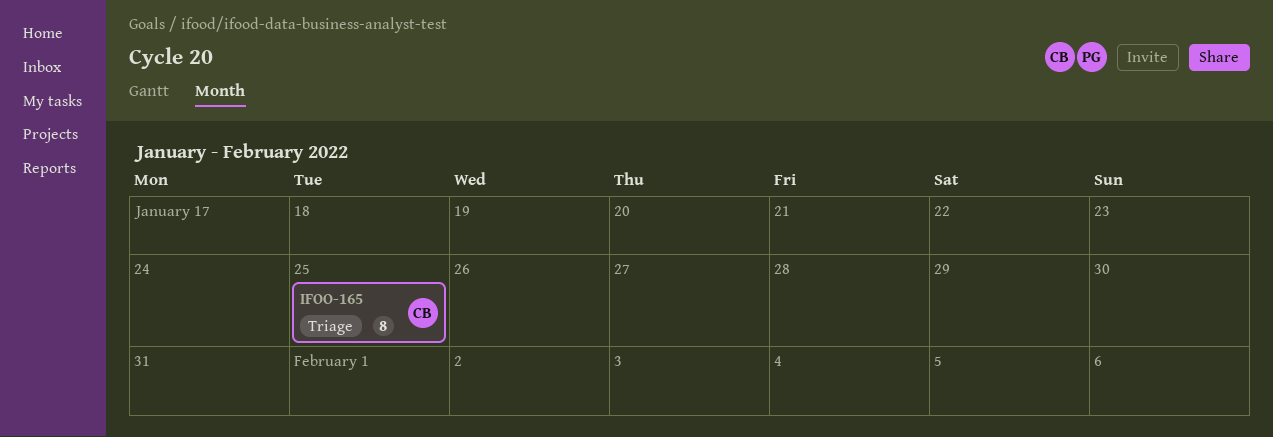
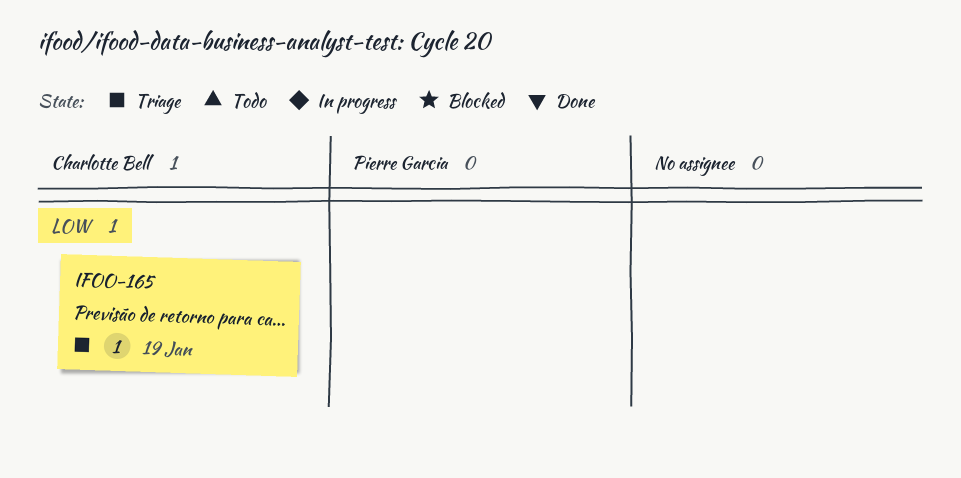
IFOO-165, estimate: 8 -> 1
IFOO-165, due: Jan 25 -> Jan 19

